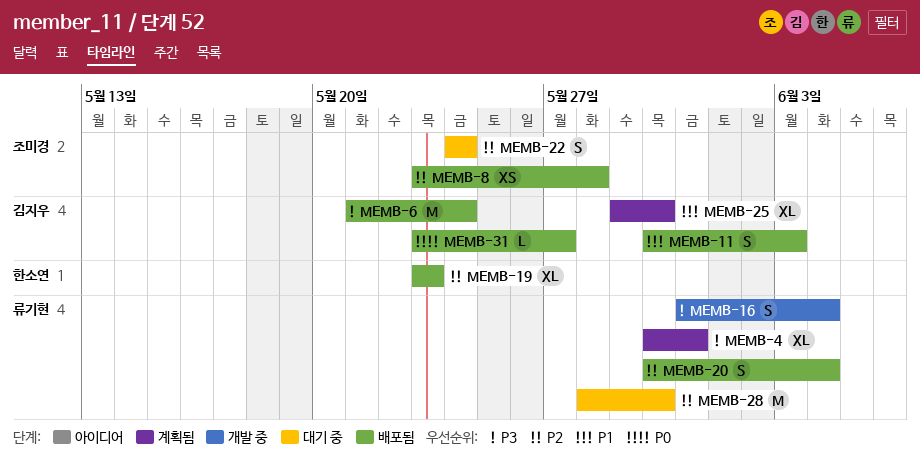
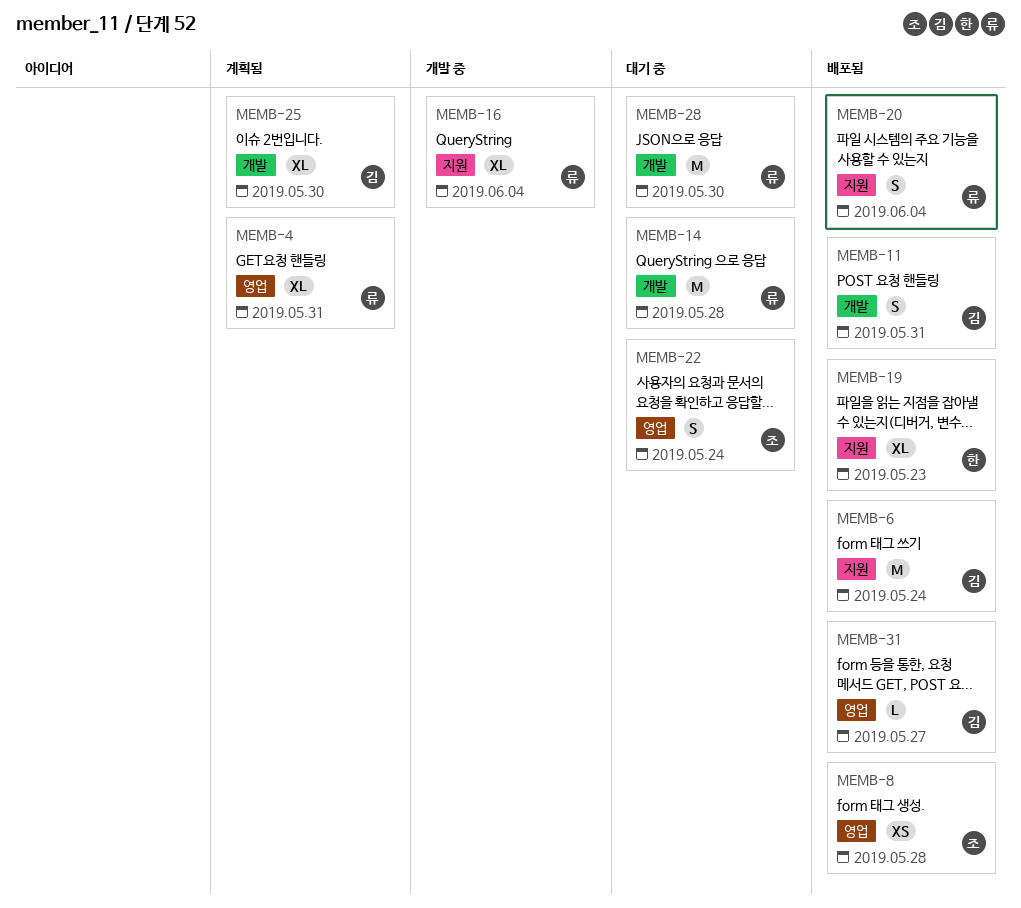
MEMB-11, due: Jun 3 -> May 31
MEMB-14: none -> present
MEMB-16, estimate: S -> XL

